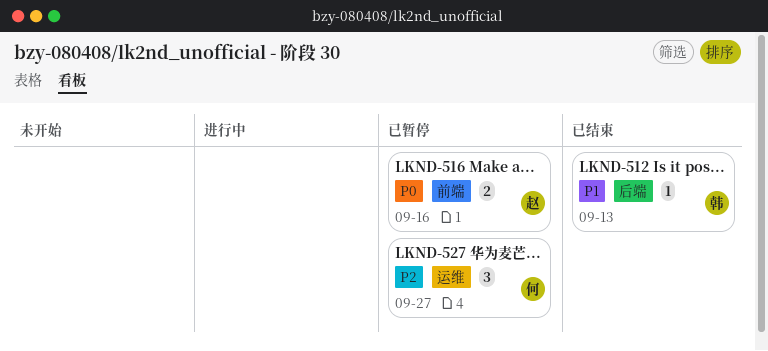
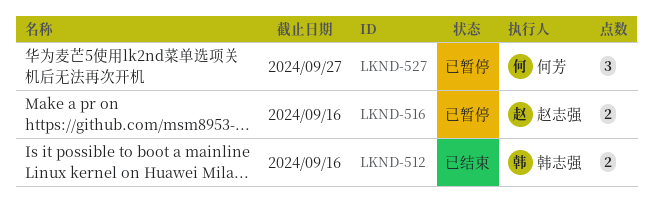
LKND-512, estimate: 1 -> 2
LKND-512, due: Sep 13 -> Sep 16

